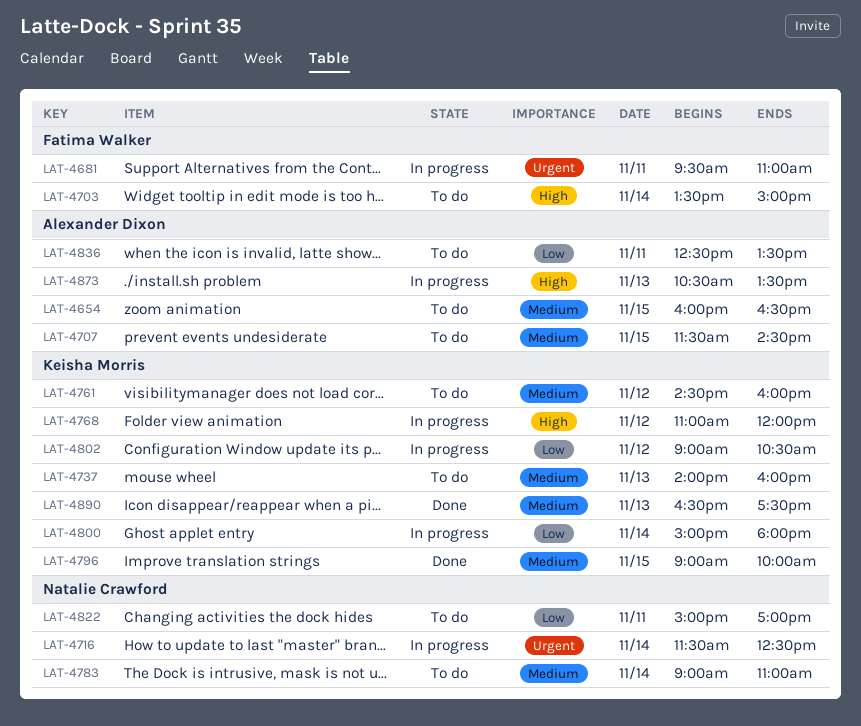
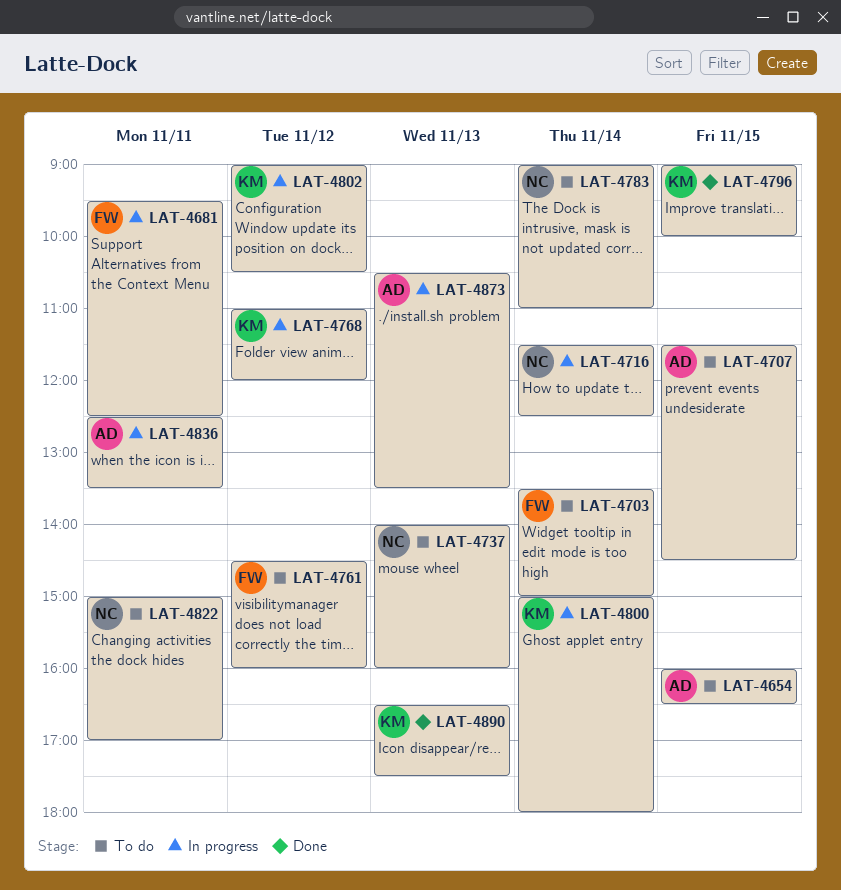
LAT-4681, ends: 11:00 -> 12:30
LAT-4737, owner: Keisha Morris -> Natalie Crawford
LAT-4761, owner: Keisha Morris -> Fatima Walker
LAT-4836, status: To do -> In progress

